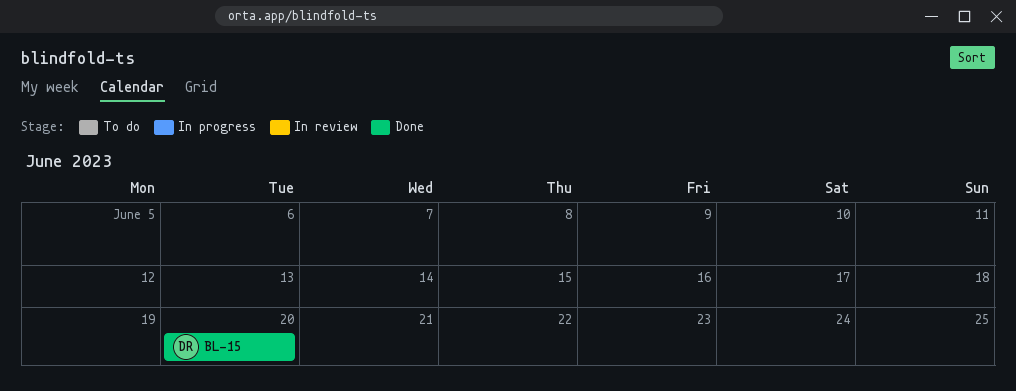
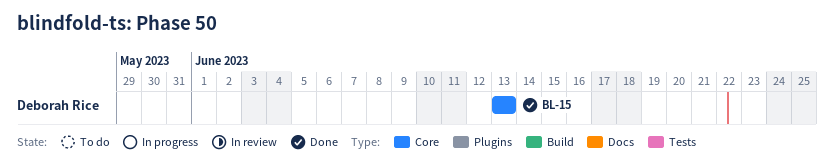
BL-15, start: Jun 20 -> Jun 13
BL-15, due: Jun 20 -> Jun 13

